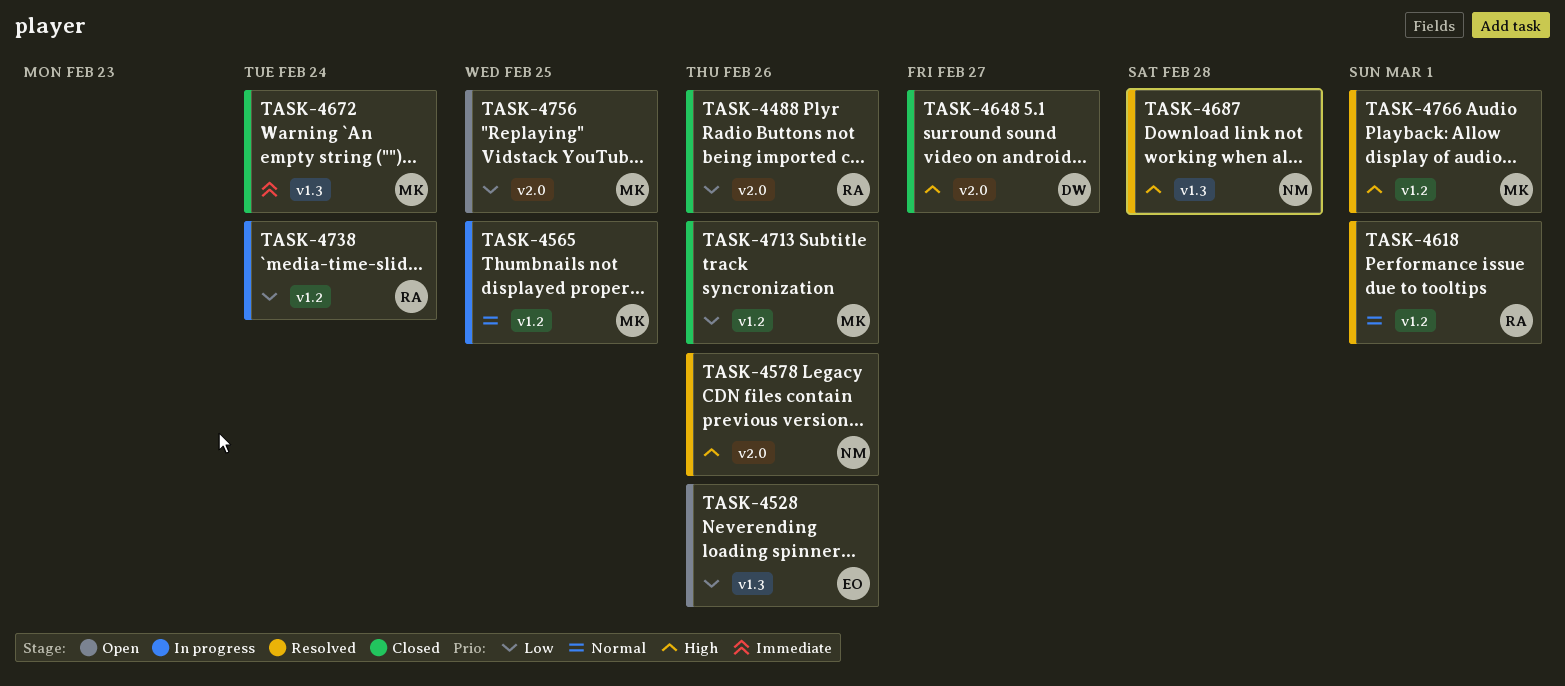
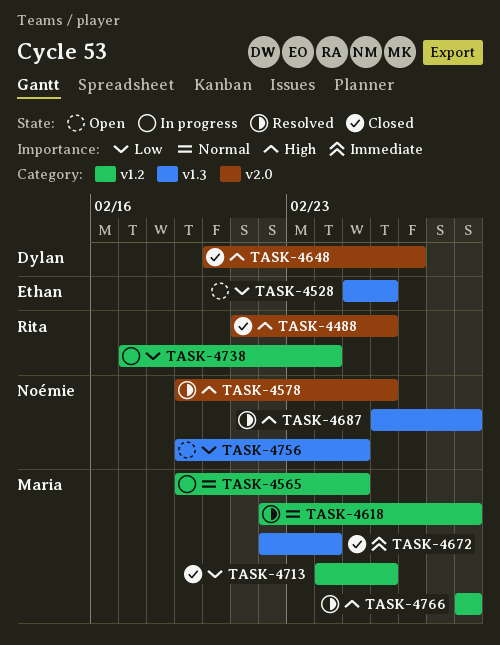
TASK-4488, priority: Low -> High
TASK-4618, owner: Rita -> Maria
TASK-4687, due: Feb 28 -> Mar 1
TASK-4756, owner: Maria -> Noémie
TASK-4756, label: v2.0 -> v1.3

